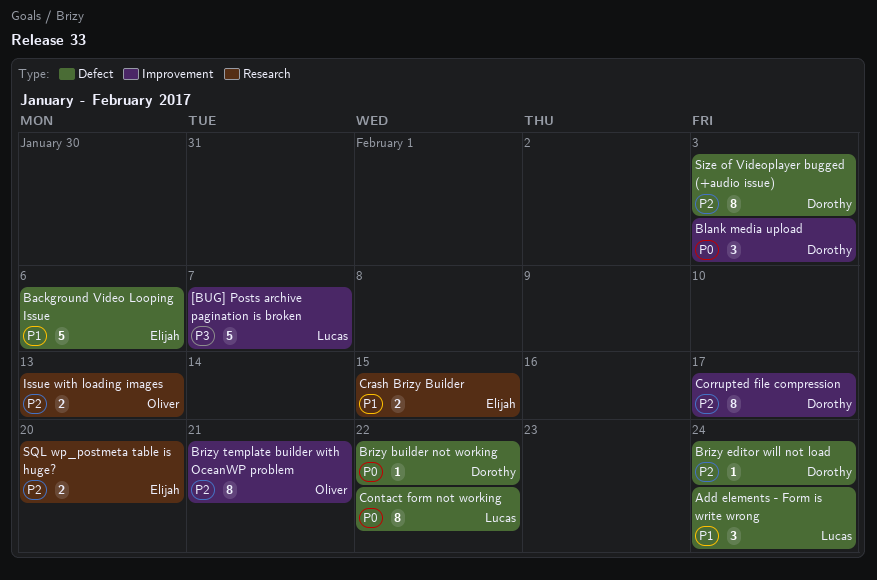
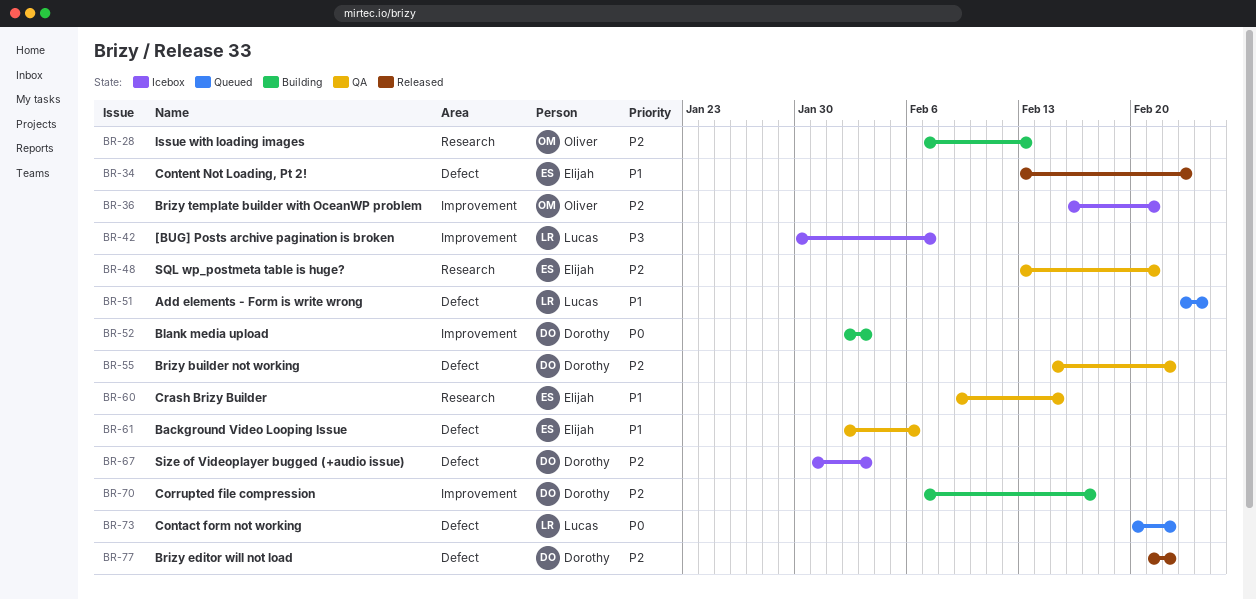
Brizy builder not working, priority: P0 -> P2
Brizy editor will not load, due: Feb 24 -> Feb 22
Content Not Loading, Pt 2!: none -> present
SQL wp_postmeta table is huge?, due: Feb 20 -> Feb 21

